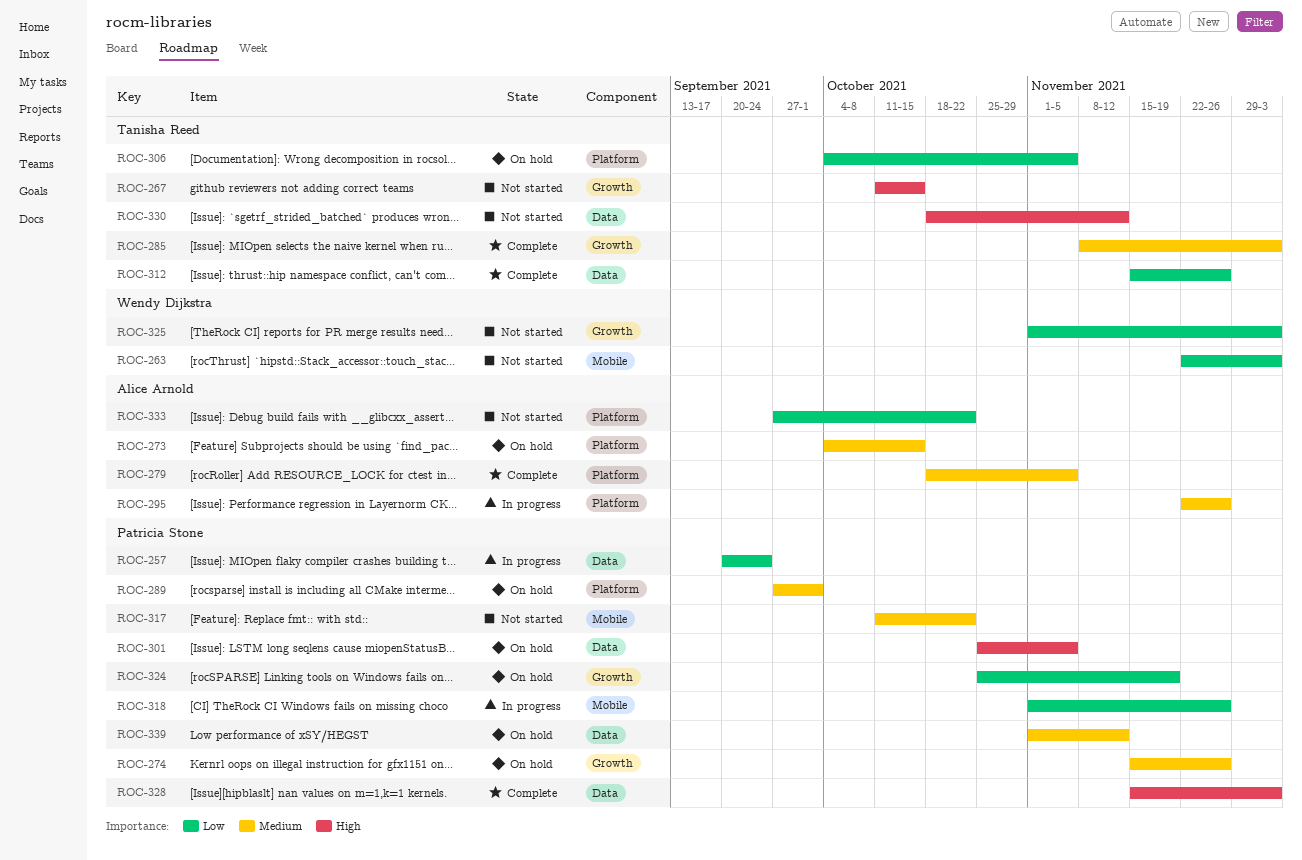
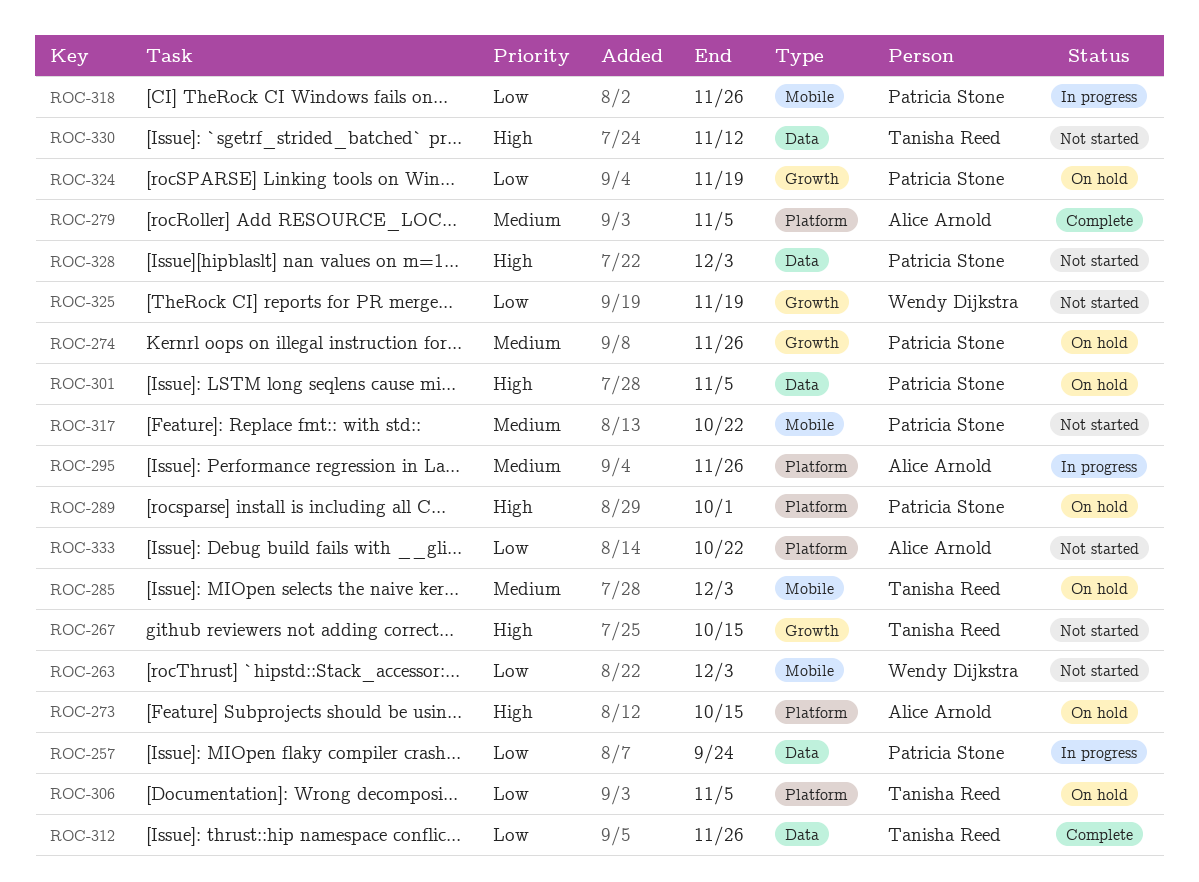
ROC-273, priority: Medium -> High
ROC-285, status: Complete -> On hold
ROC-285, label: Growth -> Mobile
ROC-289, priority: Medium -> High
ROC-325, due: Dec 3 -> Nov 19
ROC-328, status: Complete -> Not started
ROC-339: present -> none

